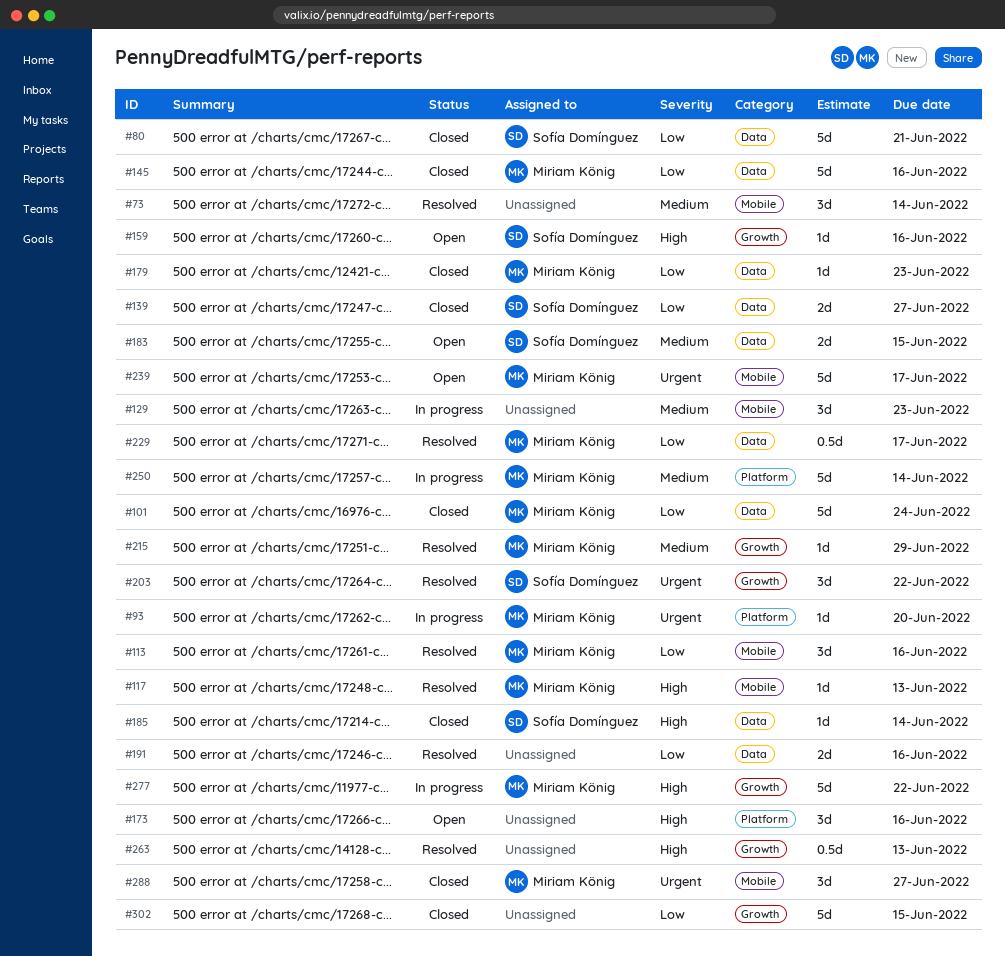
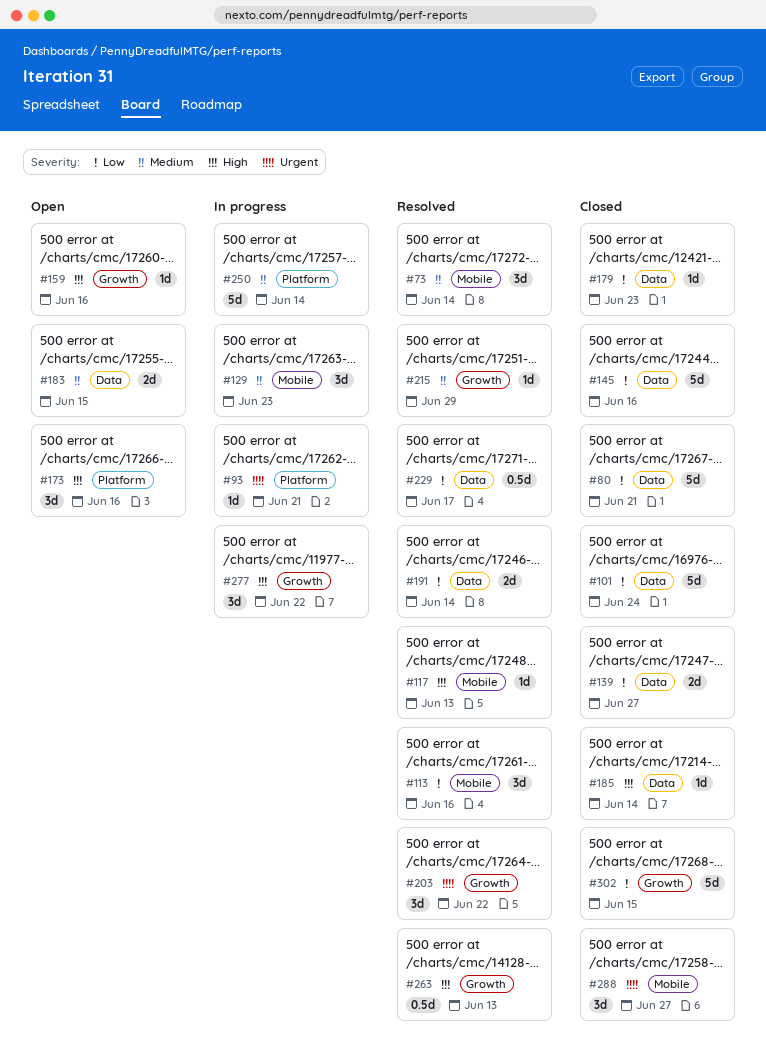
#93, due: Jun 20 -> Jun 21
#191, due: Jun 16 -> Jun 14
#239: present -> none
#277, estimate: 5d -> 3d

